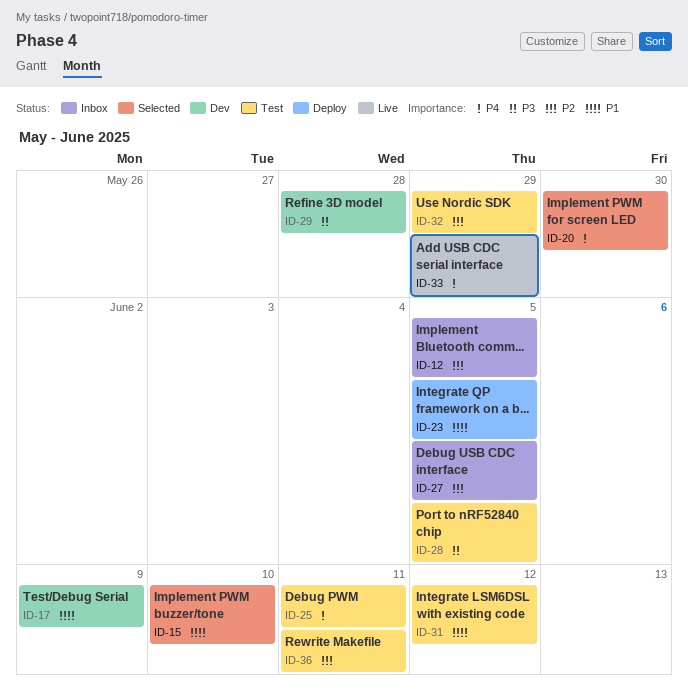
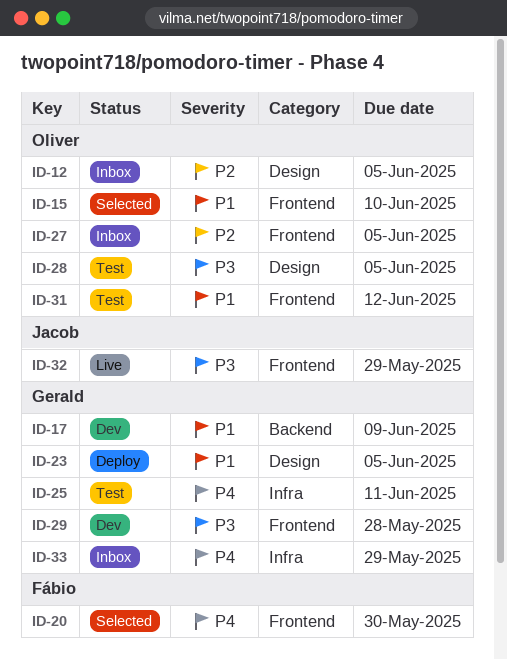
ID-32, status: Test -> Live
ID-32, priority: P2 -> P3
ID-33, status: Live -> Inbox
ID-36: present -> none

